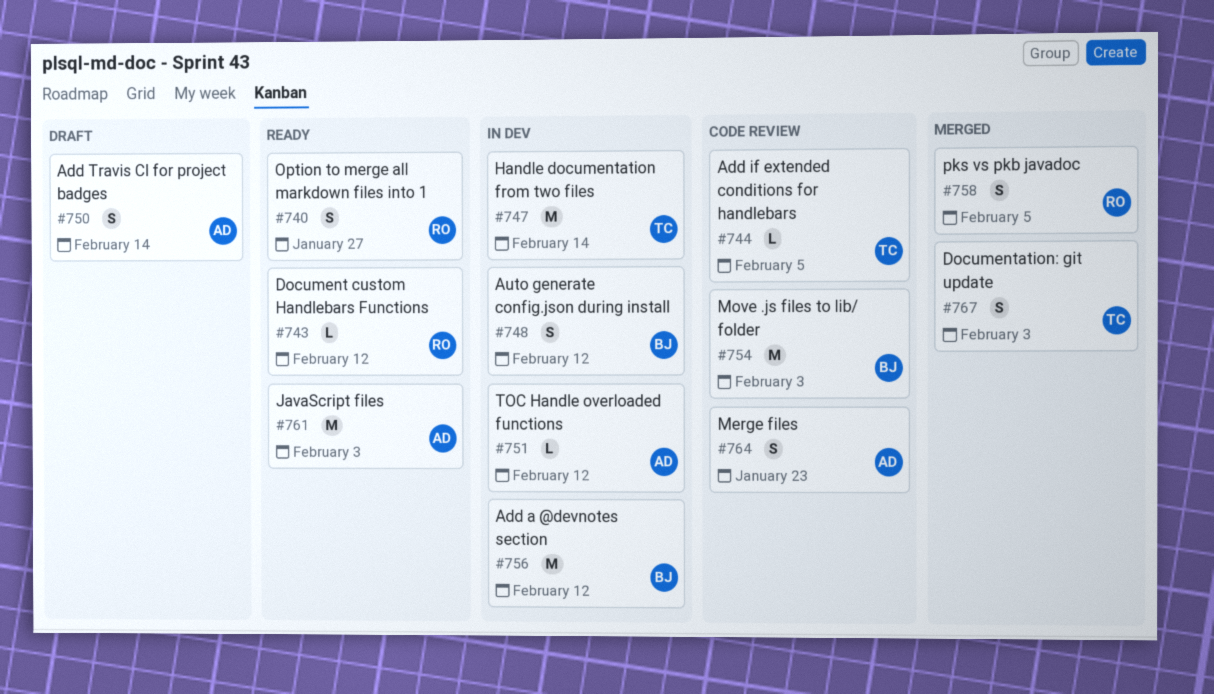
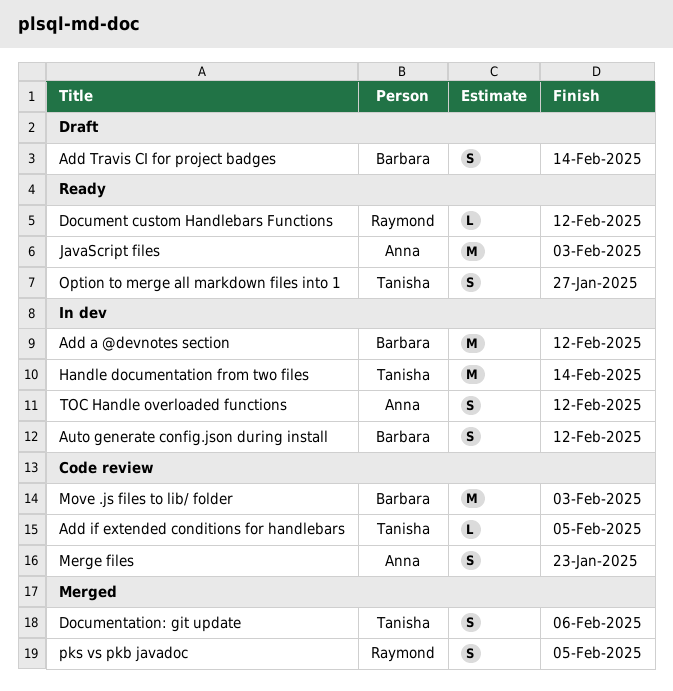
Add Travis CI for project badges, owner: Anna -> Barbara
Documentation: git update, due: Feb 3 -> Feb 6
Option to merge all markdown files into 1, owner: Raymond -> Tanisha
TOC Handle overloaded functions, estimate: L -> S

